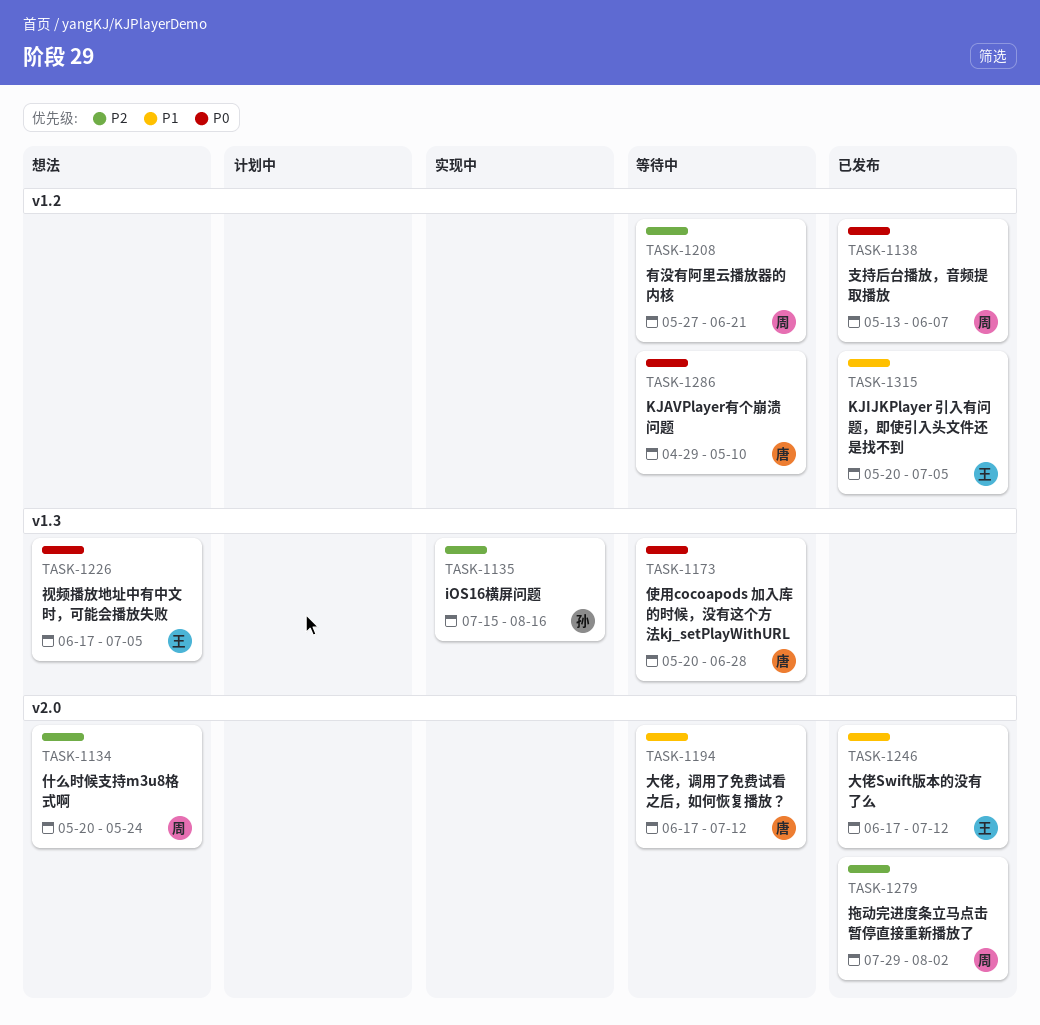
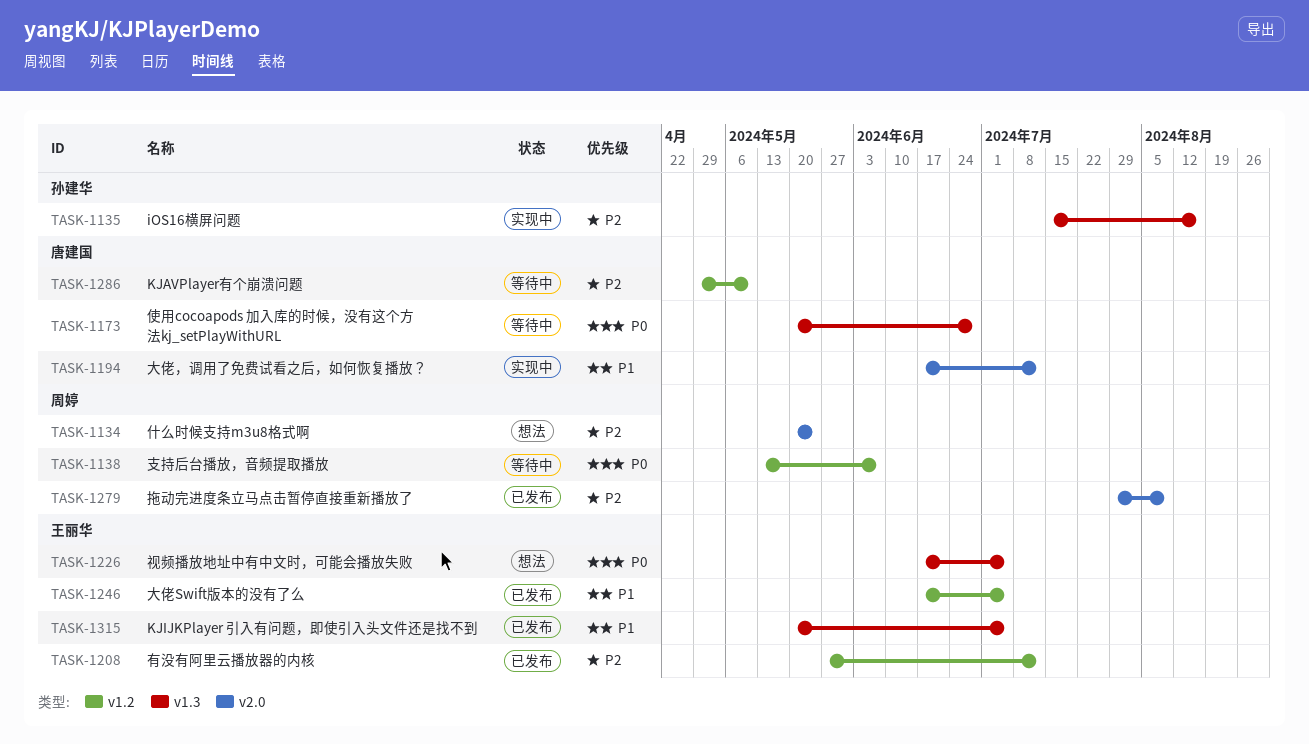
TASK-1138, status: 已发布 -> 等待中
TASK-1194, status: 等待中 -> 实现中
TASK-1208, status: 等待中 -> 已发布
TASK-1208, owner: 周婷 -> 王丽华
TASK-1208, due: Jun 21 -> Jul 12
TASK-1246, label: v2.0 -> v1.2
TASK-1246, due: Jul 12 -> Jul 5
TASK-1279, due: Aug 2 -> Aug 9
TASK-1286, priority: P0 -> P2
TASK-1315, label: v1.2 -> v1.3

